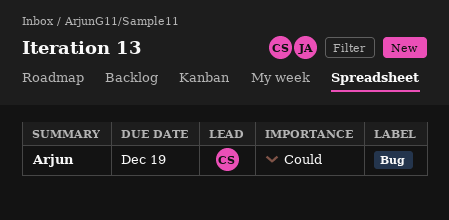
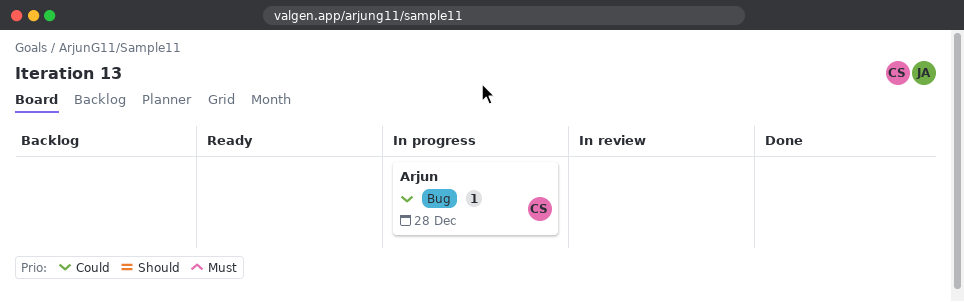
Arjun, due: Dec 19 -> Dec 28

